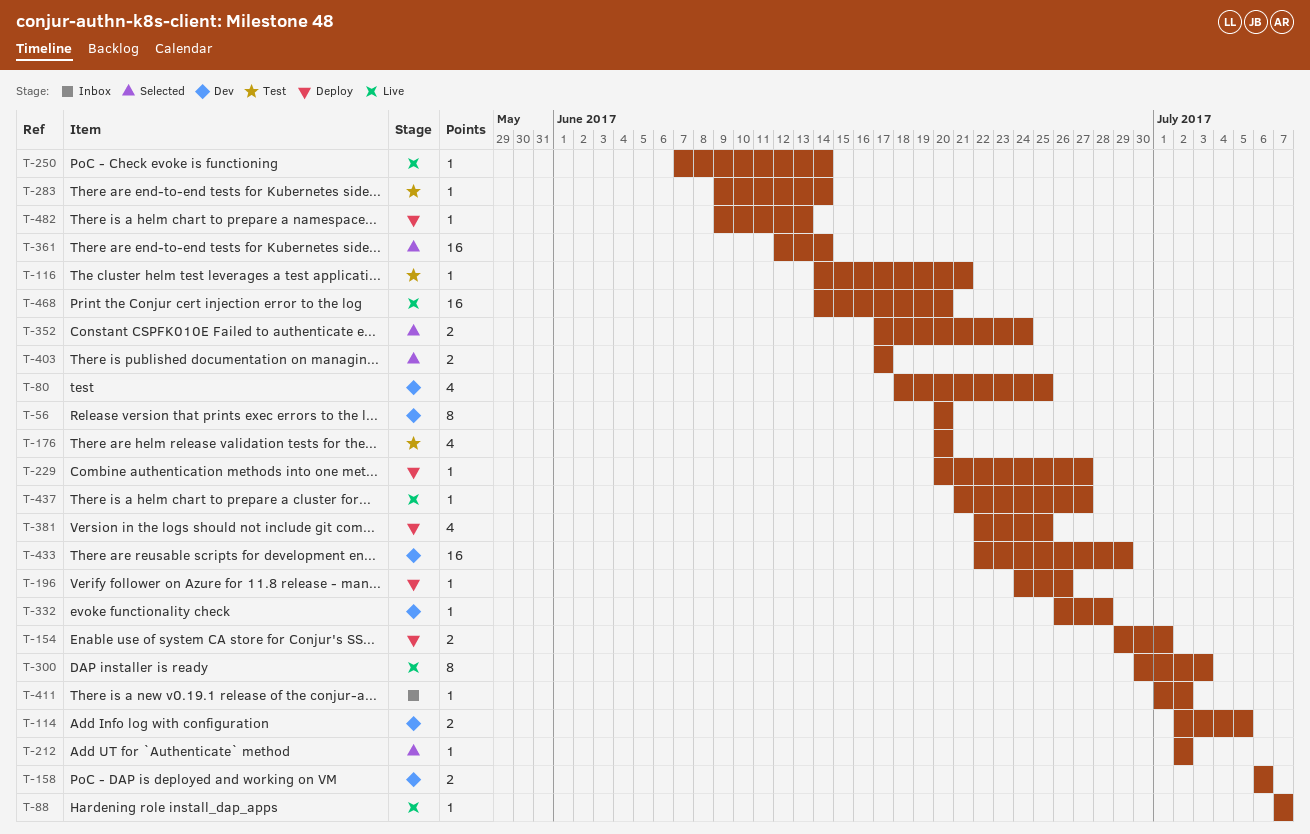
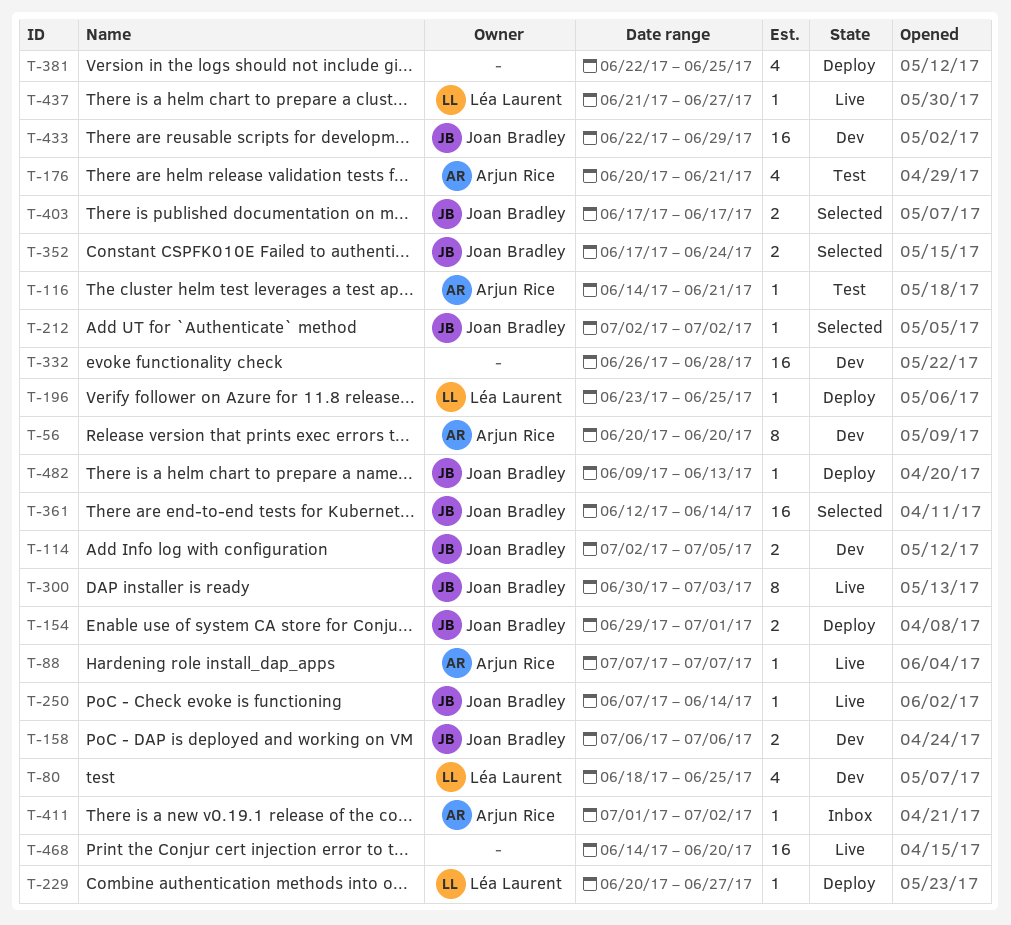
T-176, due: Jun 20 -> Jun 21
T-196, start: Jun 24 -> Jun 23
T-196, due: Jun 26 -> Jun 25
T-283: present -> none
T-332, estimate: 1 -> 16

